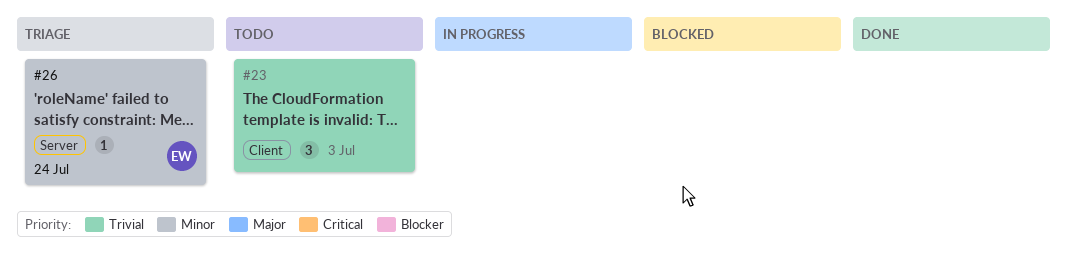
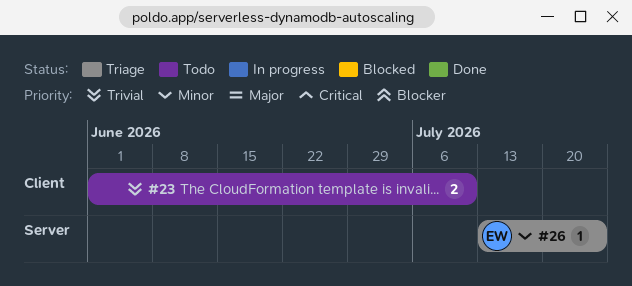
#23, estimate: 3 -> 2
#23, due: Jul 3 -> Jul 10

